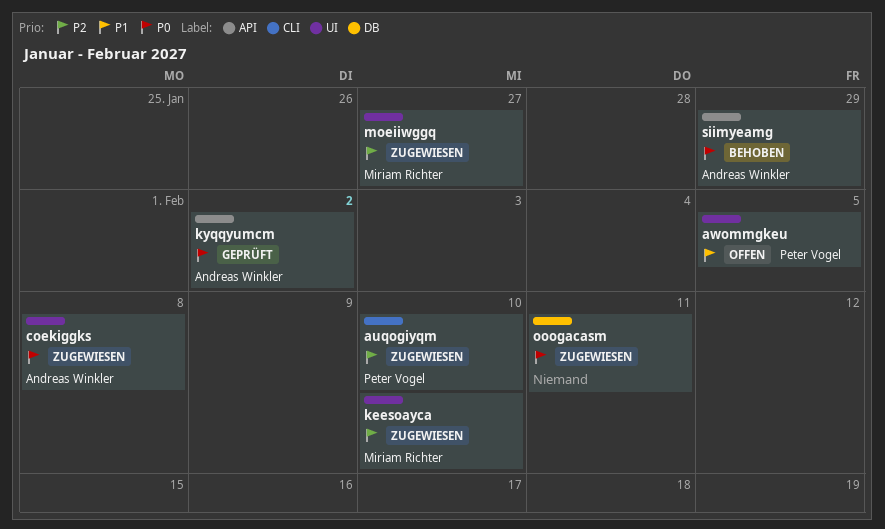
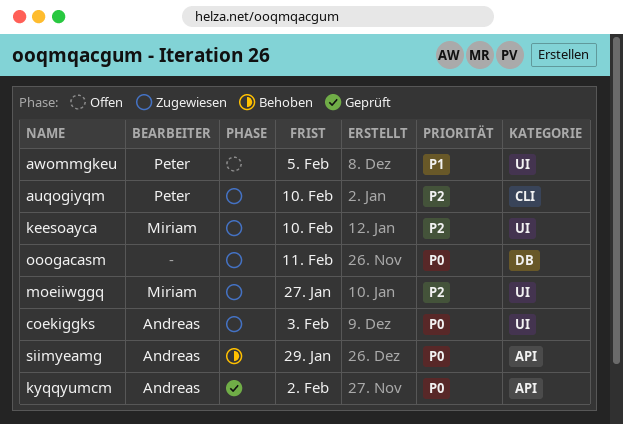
coekiggks, due: Feb 8 -> Feb 3

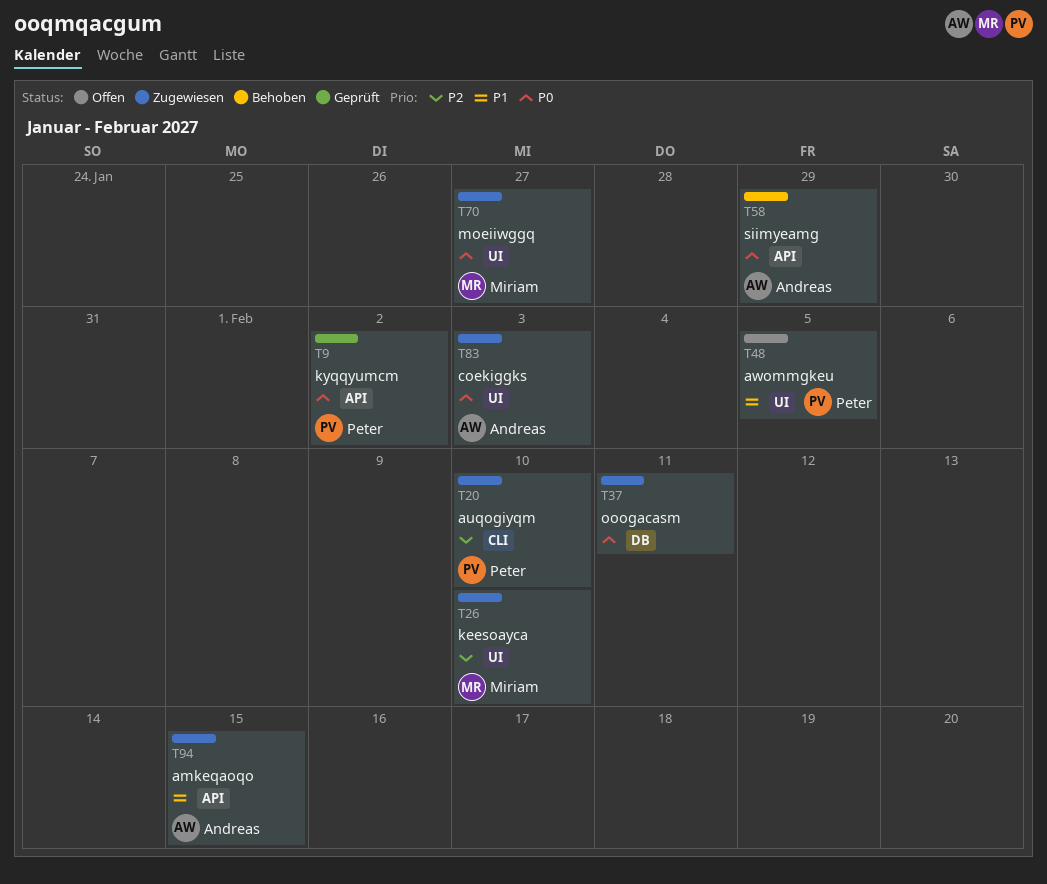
amkeqaoqo: none -> present
kyqqyumcm, owner: Andreas -> Peter
moeiiwggq, priority: P2 -> P0

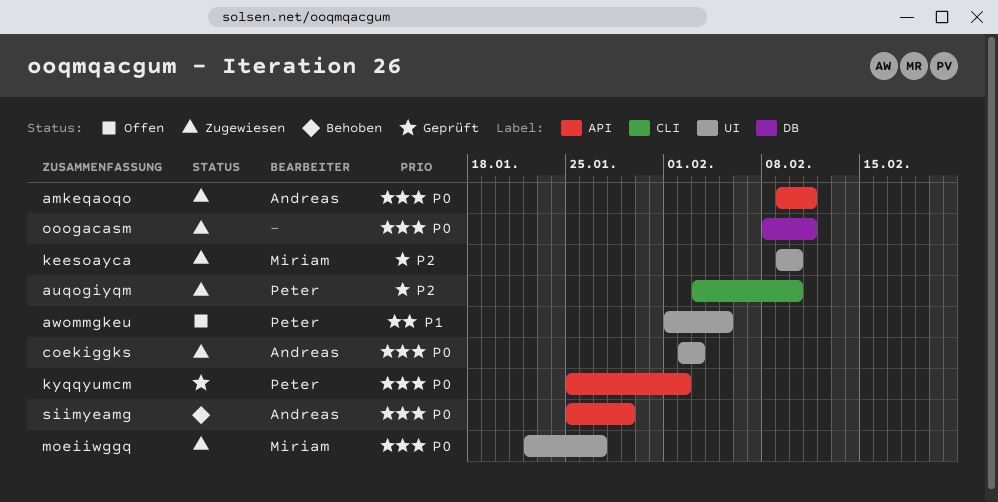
amkeqaoqo, priority: P1 -> P0
amkeqaoqo, due: Feb 15 -> Feb 11

